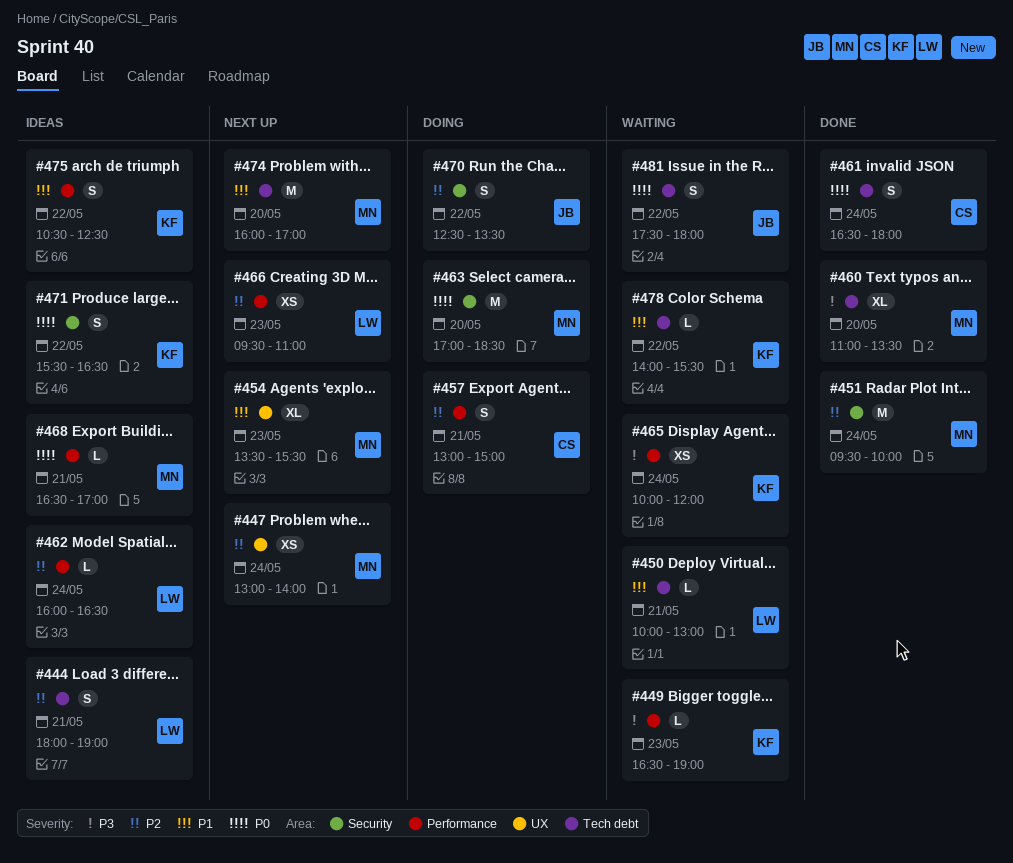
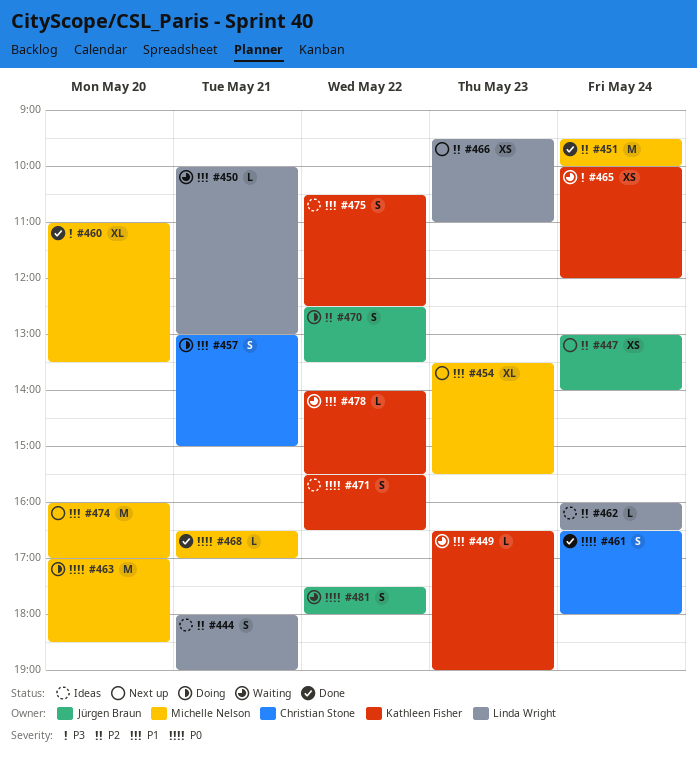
#447, owner: Michelle Nelson -> Jürgen Braun
#449, priority: P3 -> P1
#457, priority: P2 -> P1
#468, status: Ideas -> Done

